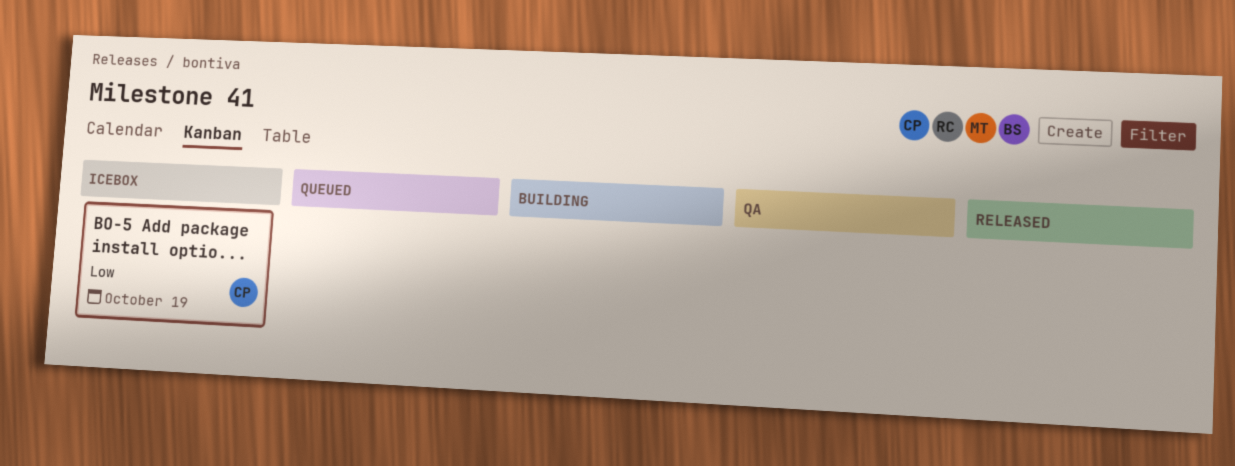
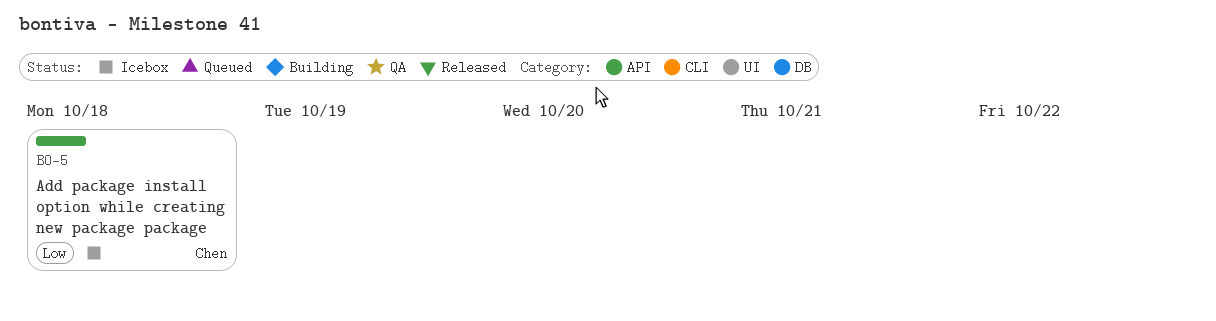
BO-5, due: Oct 19 -> Oct 18

